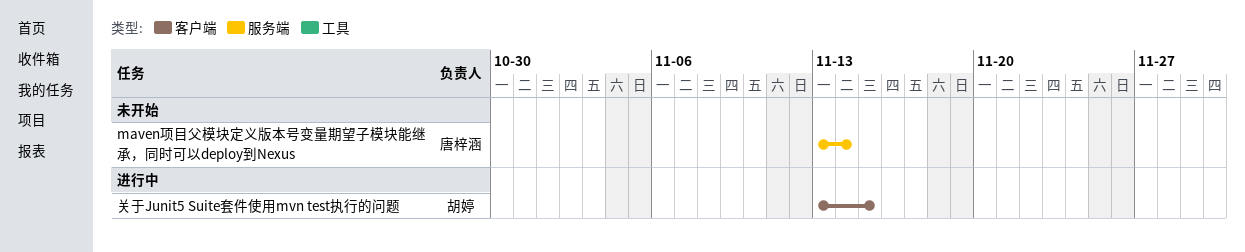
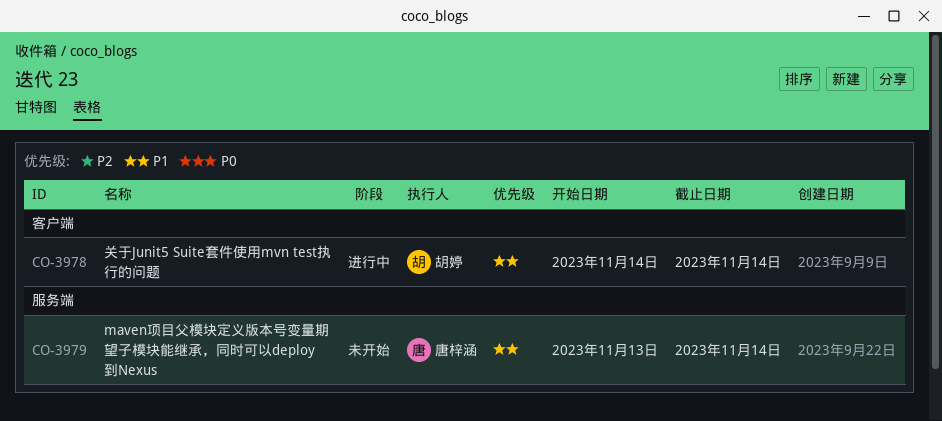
关于Junit5 Suite套件使用mvn test执行的问题, start: Nov 13 -> Nov 14
关于Junit5 Suite套件使用mvn test执行的问题, due: Nov 15 -> Nov 14

